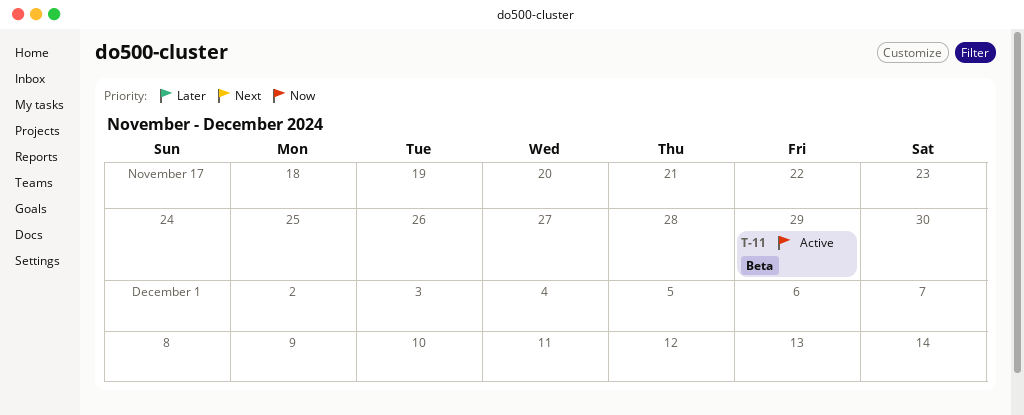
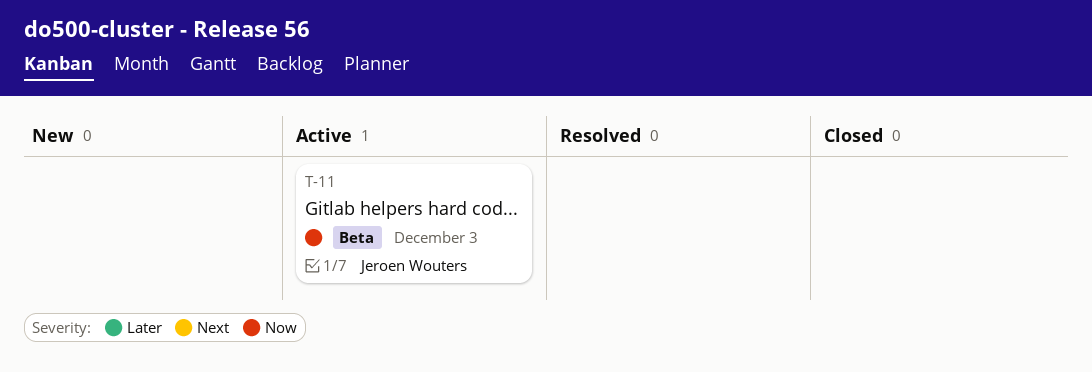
T-11, due: Nov 29 -> Dec 3

